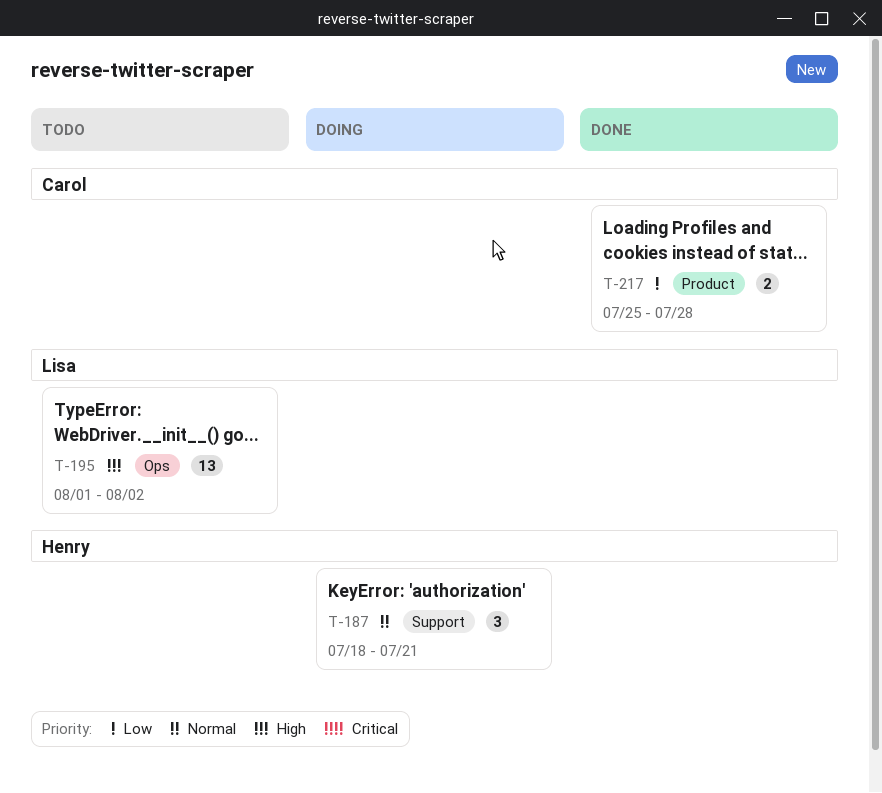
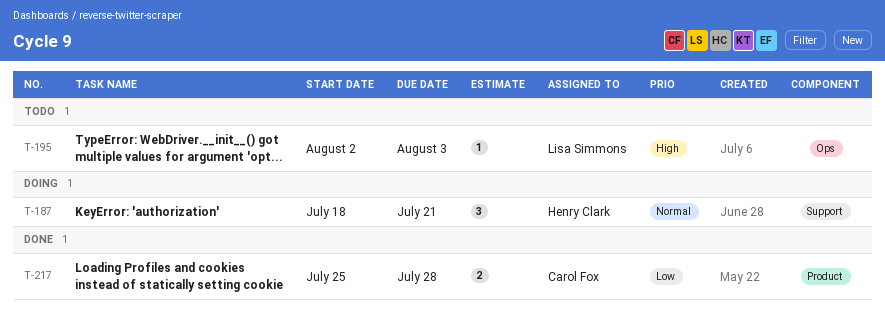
T-195, estimate: 13 -> 1
T-195, start: Aug 1 -> Aug 2
T-195, due: Aug 2 -> Aug 3

